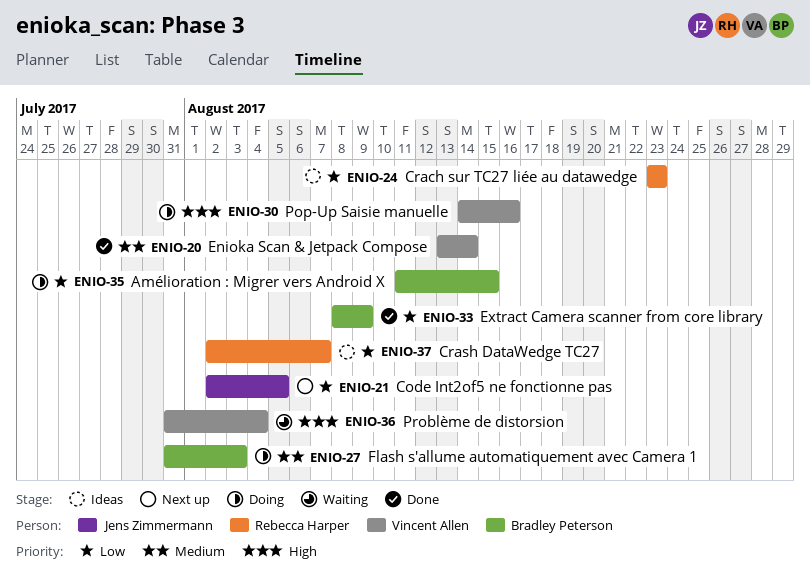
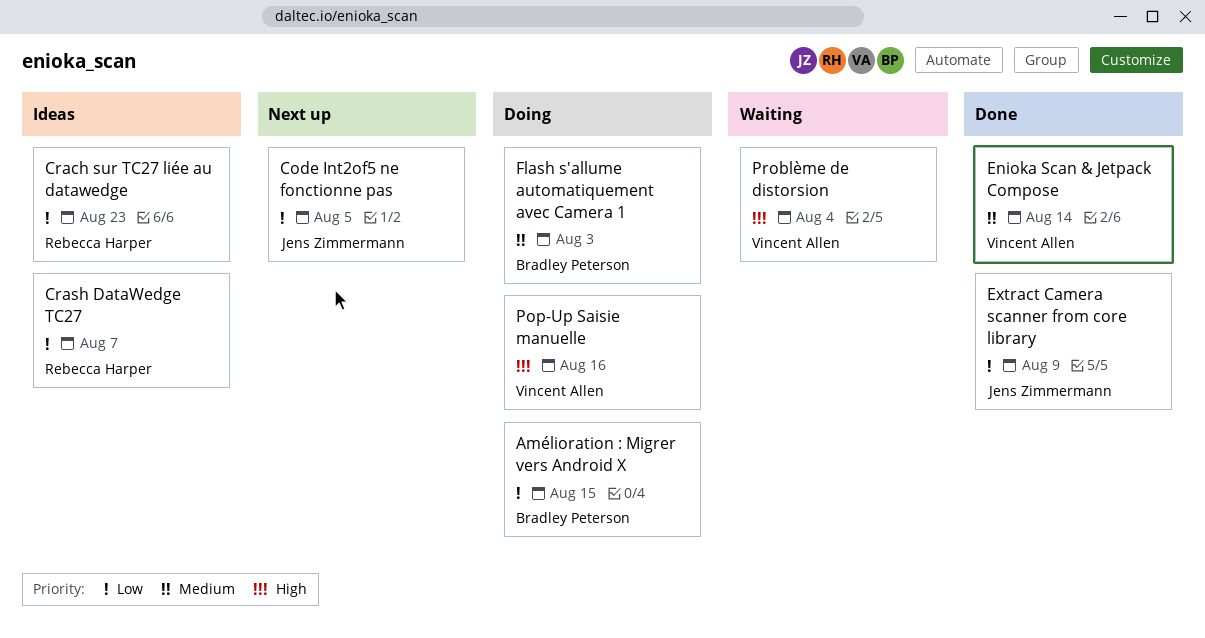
Extract Camera scanner from core library, owner: Bradley Peterson -> Jens Zimmermann

